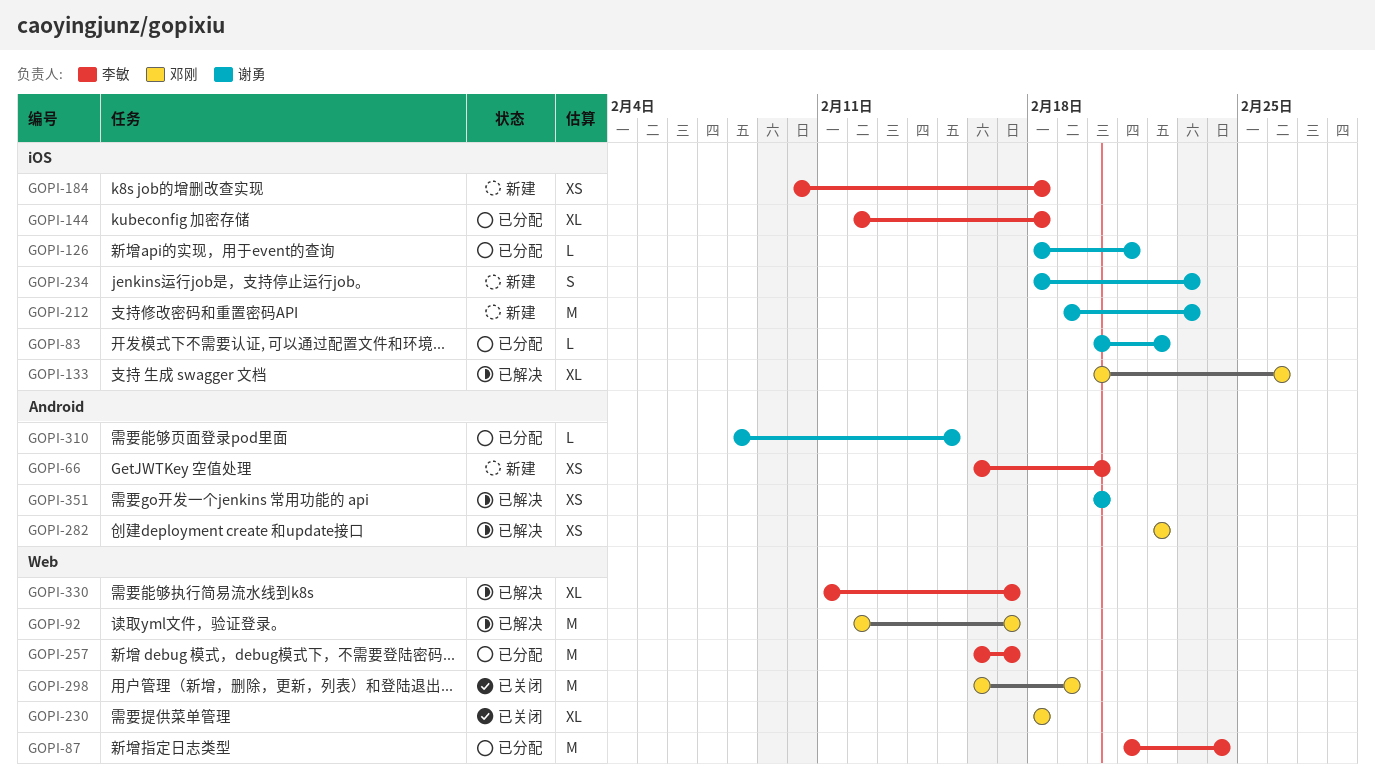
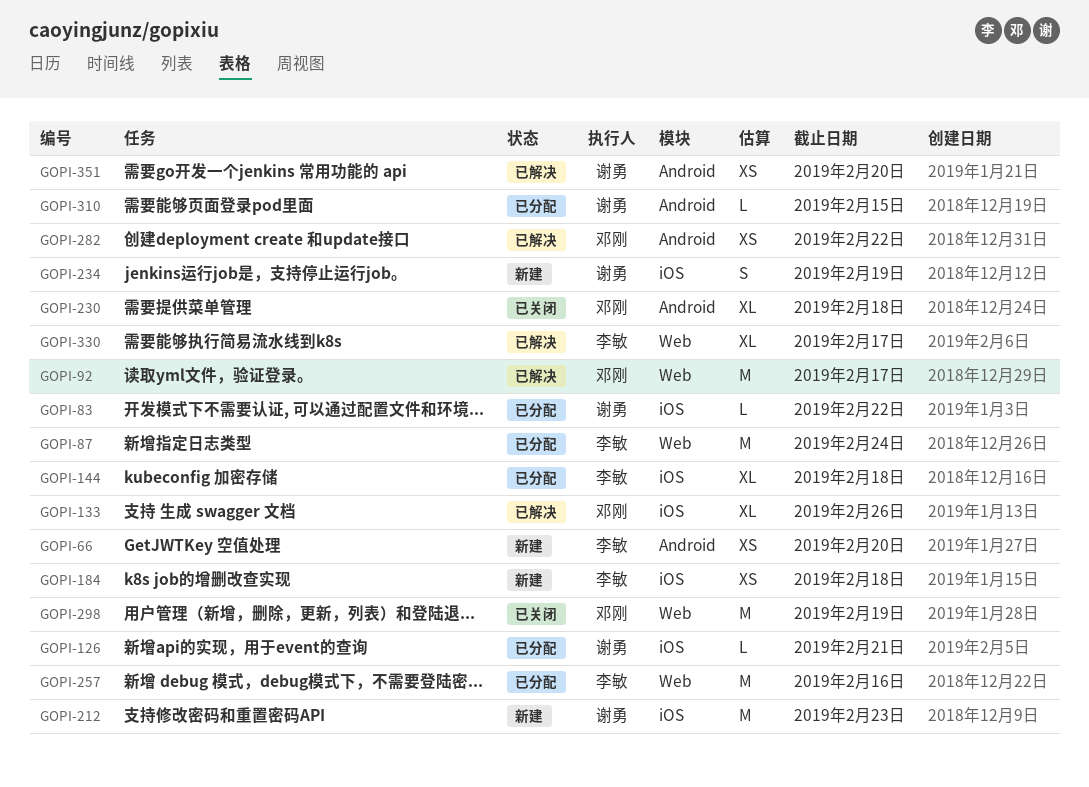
GOPI-230, label: Web -> Android
GOPI-234, due: Feb 23 -> Feb 19
GOPI-257, due: Feb 17 -> Feb 16

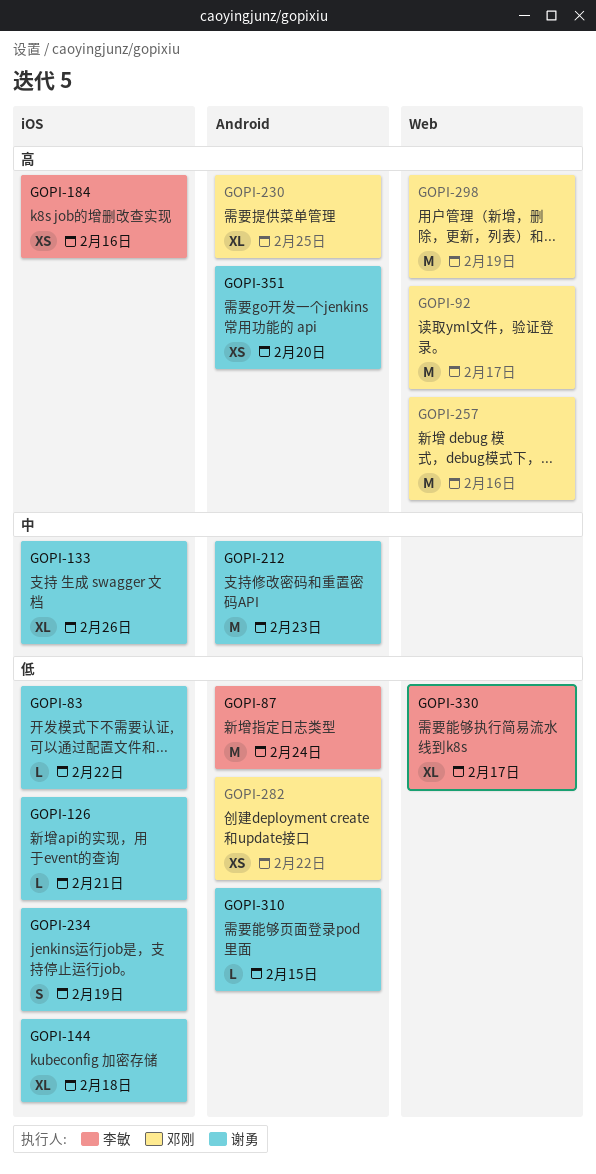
GOPI-66: present -> none
GOPI-87, label: Web -> Android
GOPI-133, owner: 邓刚 -> 谢勇
GOPI-144, owner: 李敏 -> 谢勇
GOPI-184, due: Feb 18 -> Feb 16
GOPI-212, label: iOS -> Android
GOPI-230, due: Feb 18 -> Feb 25
GOPI-257, owner: 李敏 -> 邓刚

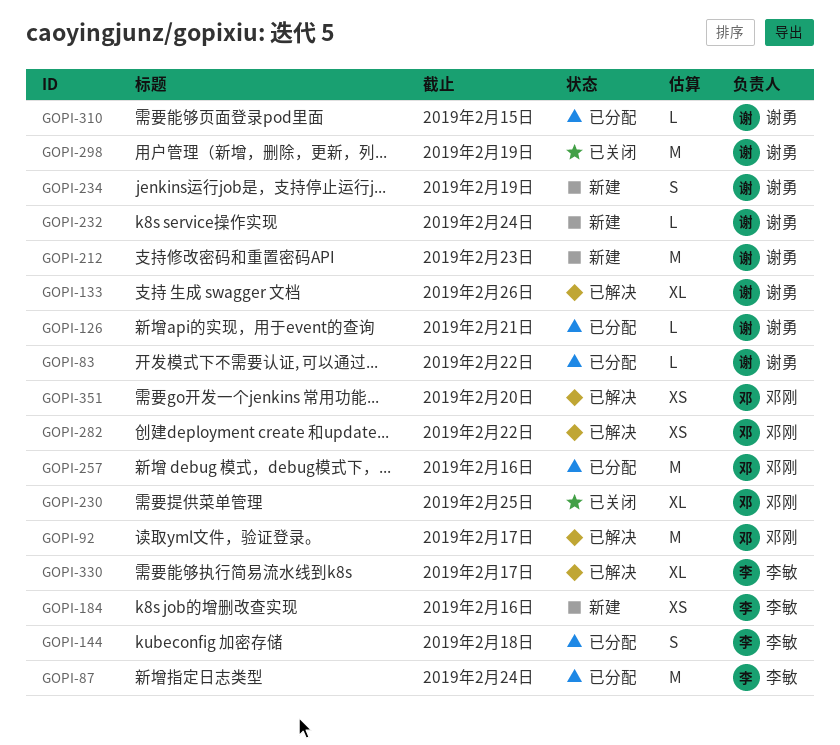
GOPI-144, owner: 谢勇 -> 李敏
GOPI-144, estimate: XL -> S
GOPI-232: none -> present
GOPI-298, owner: 邓刚 -> 谢勇
GOPI-351, owner: 谢勇 -> 邓刚

